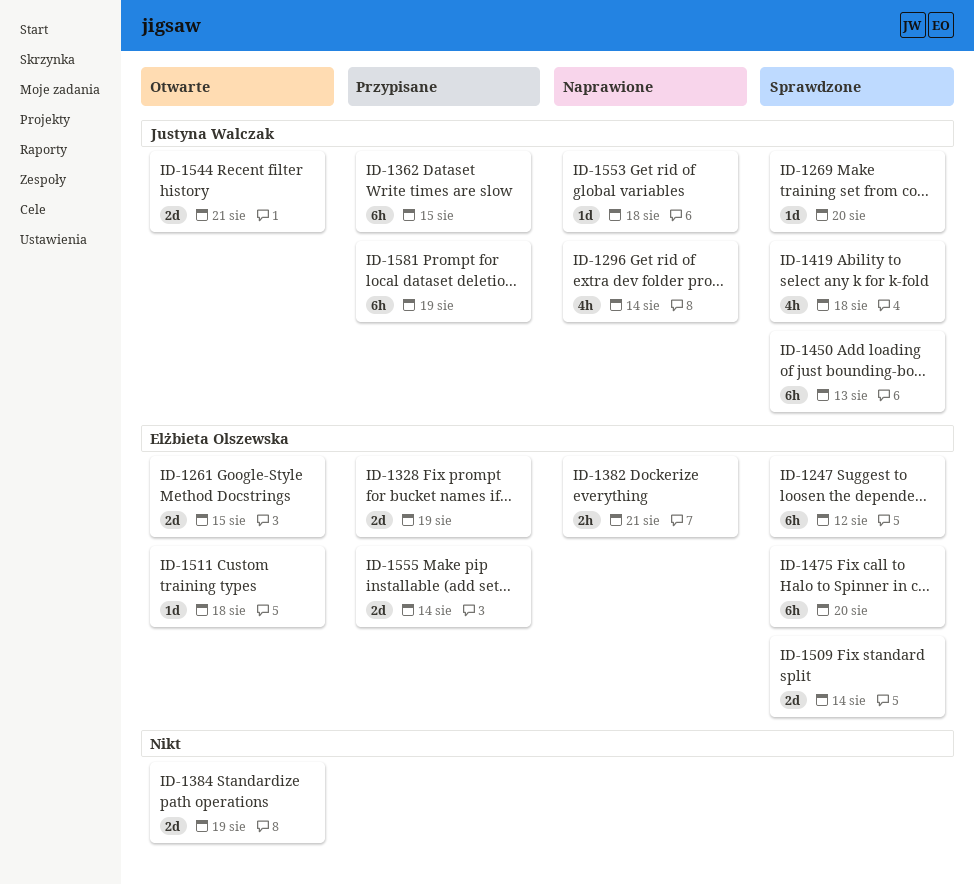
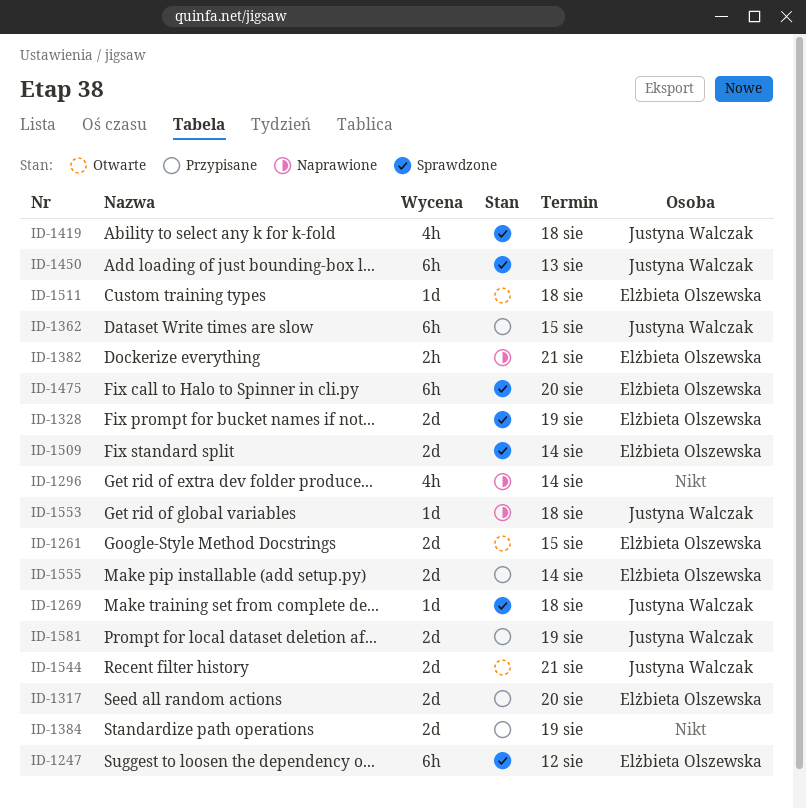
ID-1269, due: Aug 20 -> Aug 18
ID-1296, owner: Justyna Walczak -> none
ID-1317: none -> present
ID-1328, status: Przypisane -> Sprawdzone
ID-1384, status: Otwarte -> Przypisane
ID-1581, estimate: 6h -> 2d

